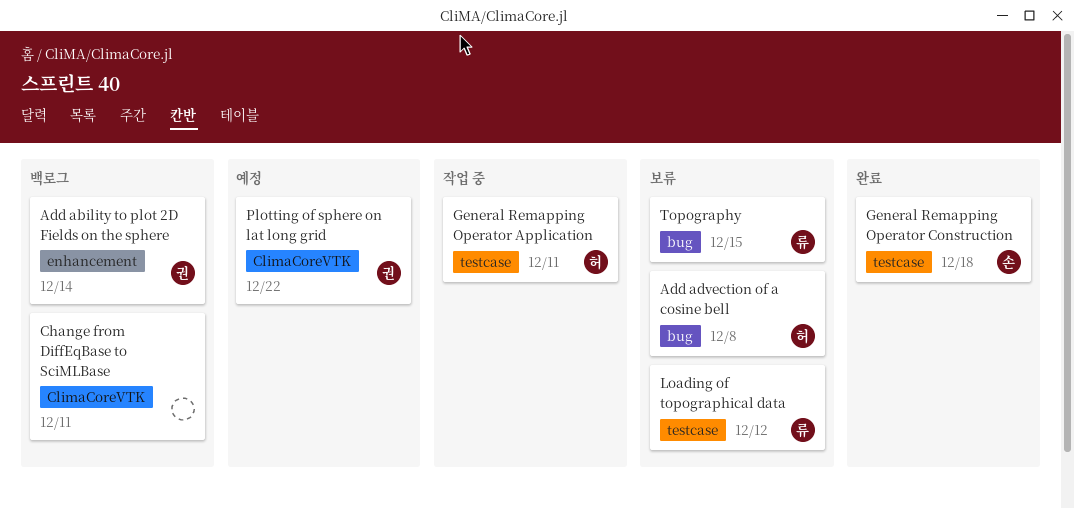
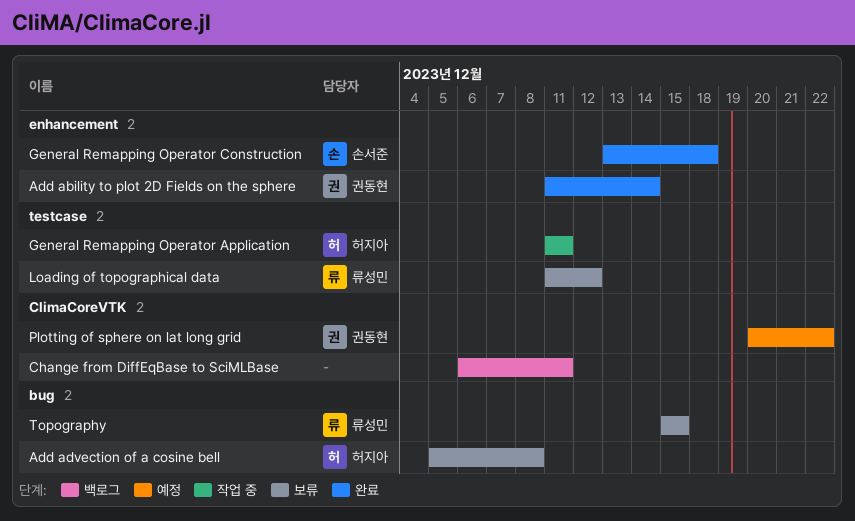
Add ability to plot 2D Fields on the sphere, status: 백로그 -> 완료
General Remapping Operator Construction, label: testcase -> enhancement

